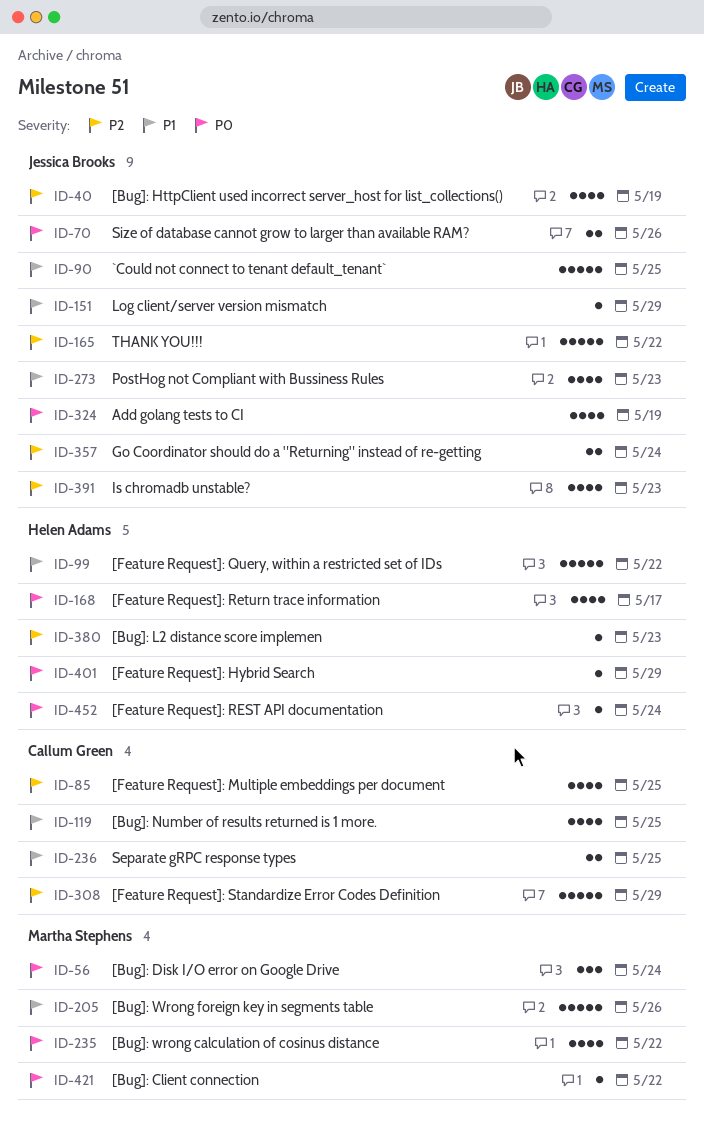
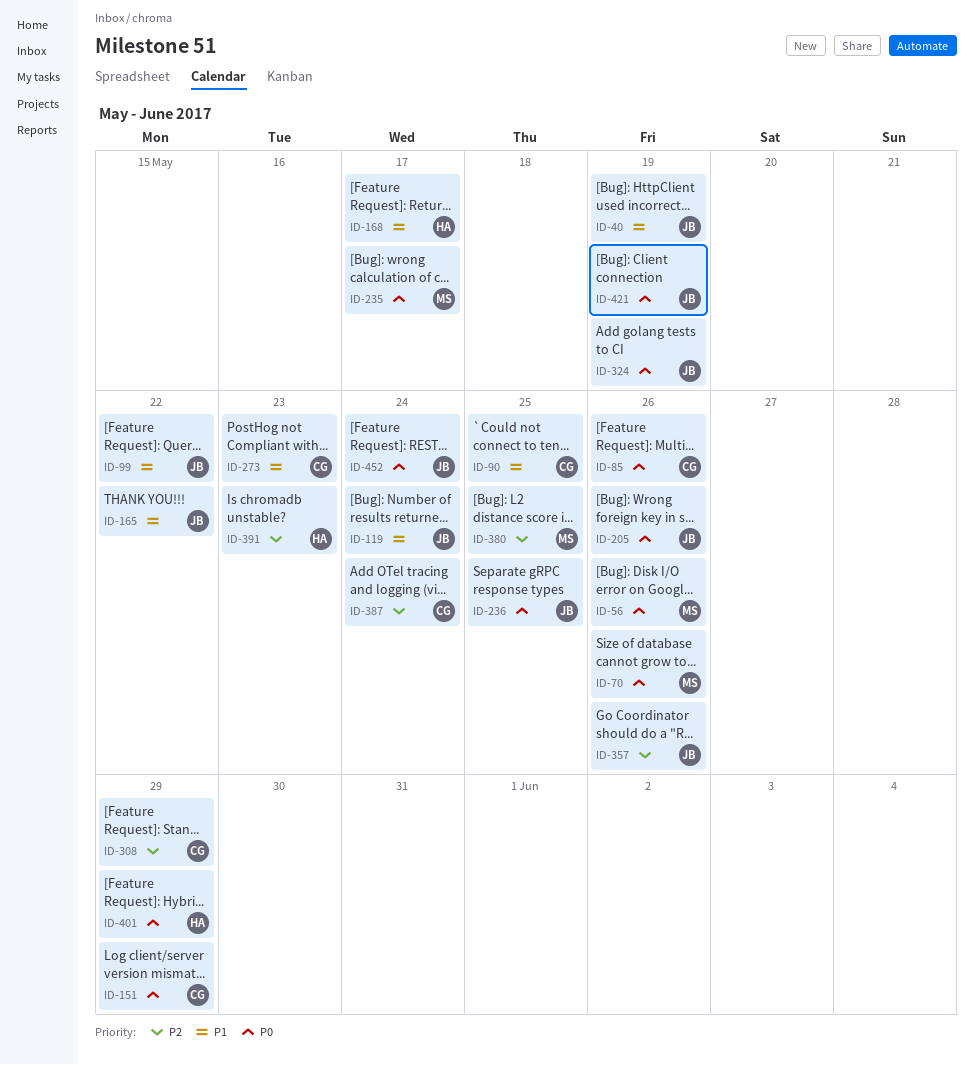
ID-40, priority: P2 -> P1
ID-56, due: May 24 -> May 26
ID-70, owner: Jessica Brooks -> Martha Stephens
ID-85, priority: P2 -> P0
ID-85, due: May 25 -> May 26
ID-90, owner: Jessica Brooks -> Callum Green
ID-99, owner: Helen Adams -> Jessica Brooks
ID-119, owner: Callum Green -> Jessica Brooks
ID-119, due: May 25 -> May 24
ID-151, owner: Jessica Brooks -> Callum Green
ID-151, priority: P1 -> P0
ID-165, priority: P2 -> P1
ID-168, priority: P0 -> P1
ID-205, owner: Martha Stephens -> Jessica Brooks
ID-205, priority: P1 -> P0
ID-235, due: May 22 -> May 17
ID-236, owner: Callum Green -> Jessica Brooks
ID-236, priority: P1 -> P0
ID-273, owner: Jessica Brooks -> Callum Green
ID-357, due: May 24 -> May 26
ID-380, owner: Helen Adams -> Martha Stephens
ID-380, due: May 23 -> May 25
ID-387: none -> present
ID-391, owner: Jessica Brooks -> Helen Adams
ID-421, owner: Martha Stephens -> Jessica Brooks
ID-421, due: May 22 -> May 19
ID-452, owner: Helen Adams -> Jessica Brooks

